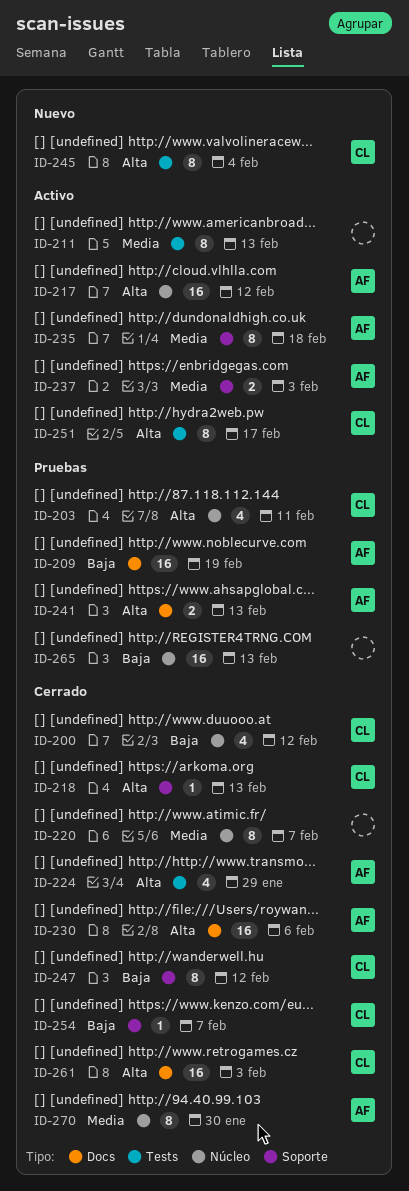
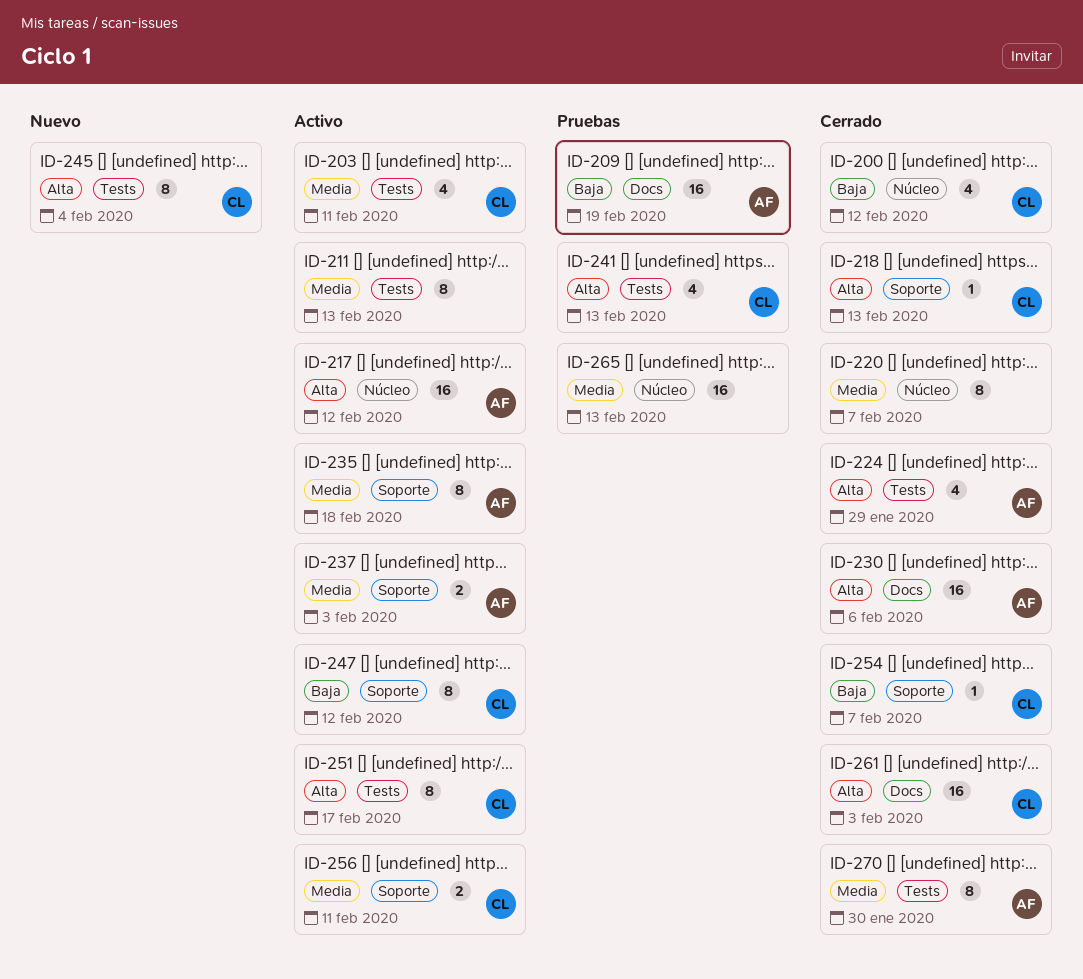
ID-203, status: Pruebas -> Activo
ID-203, priority: Alta -> Media
ID-203, label: Núcleo -> Tests
ID-241, owner: AF -> CL
ID-241, label: Docs -> Tests
ID-241, estimate: 2 -> 4
ID-247, status: Cerrado -> Activo
ID-256: none -> present
ID-265, priority: Baja -> Media
ID-270, label: Núcleo -> Tests

